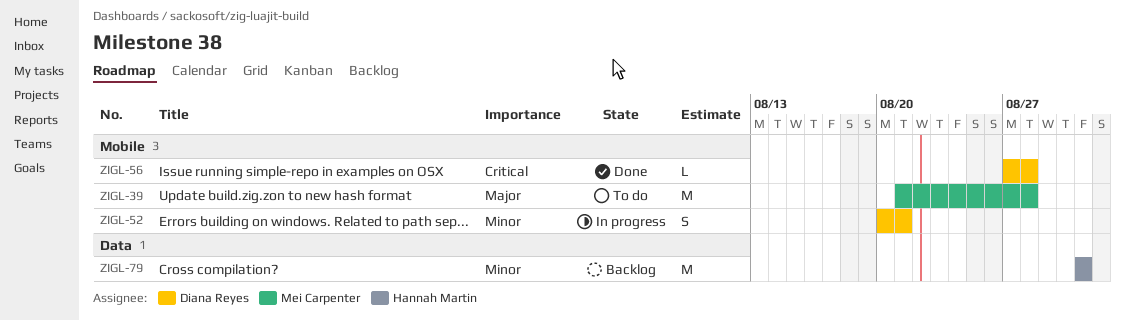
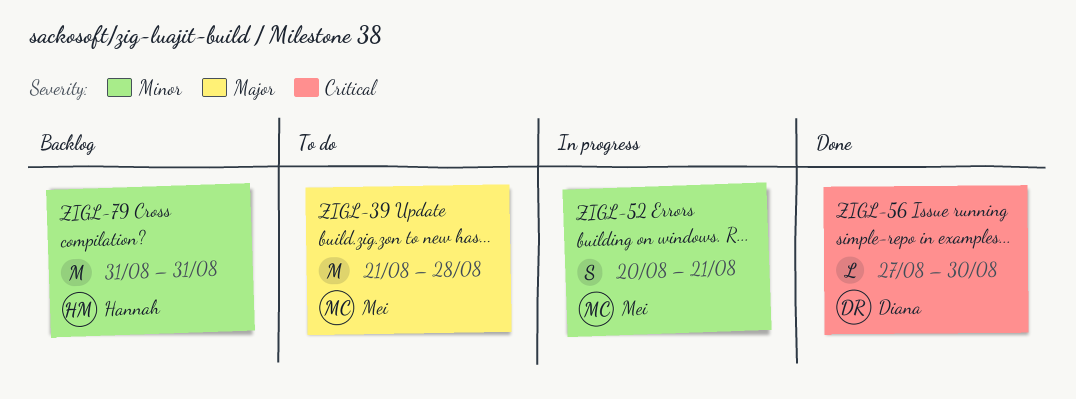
ZIGL-52, owner: Diana Reyes -> Mei Carpenter
ZIGL-56, due: Aug 28 -> Aug 30

